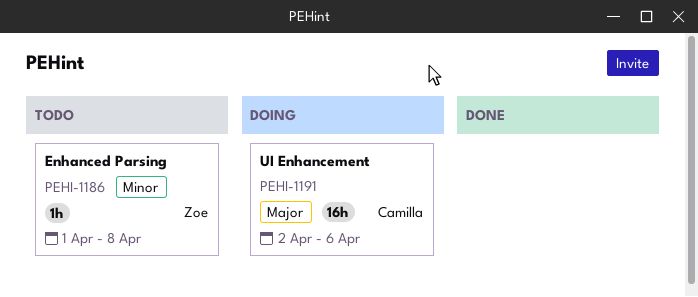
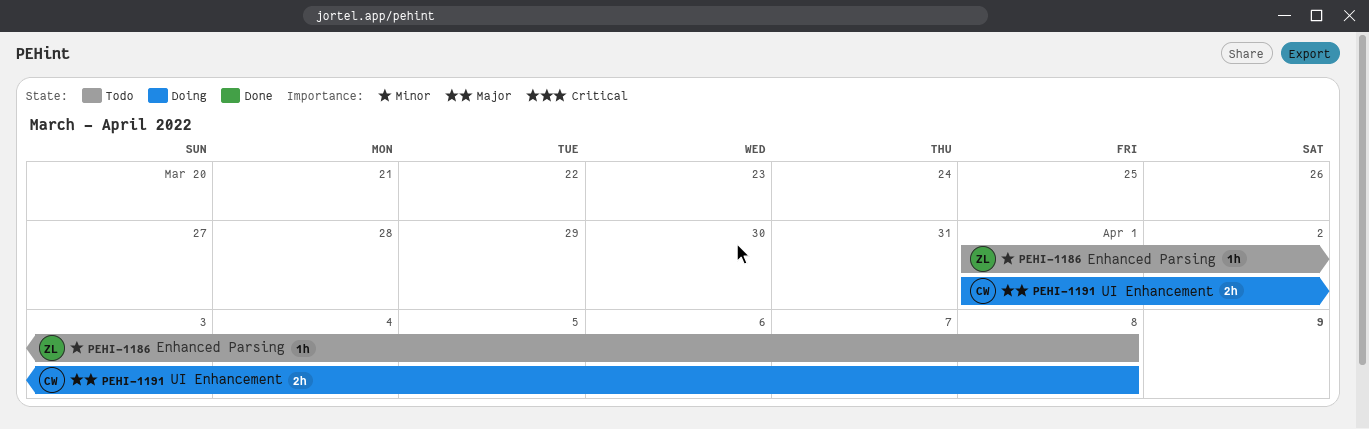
PEHI-1191, estimate: 16h -> 2h
PEHI-1191, start: Apr 2 -> Apr 1
PEHI-1191, due: Apr 6 -> Apr 8

